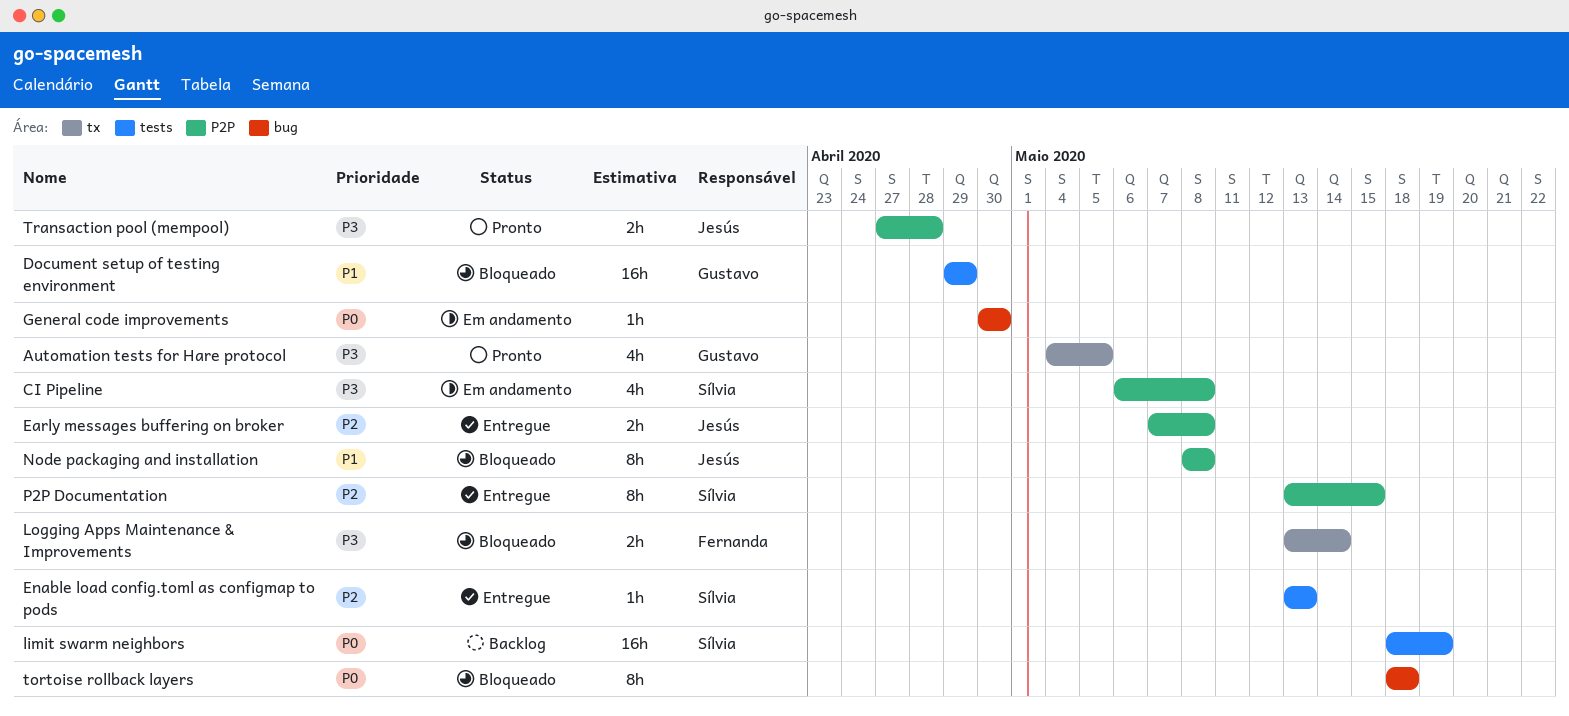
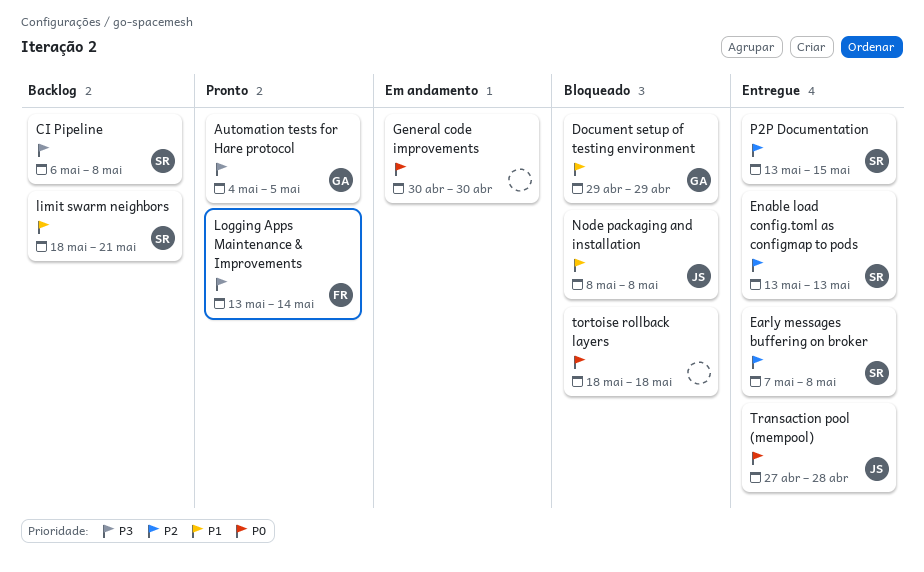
CI Pipeline, status: Em andamento -> Backlog
Early messages buffering on broker, owner: Jesús -> Sílvia
limit swarm neighbors, priority: P0 -> P1
limit swarm neighbors, due: May 19 -> May 21
Logging Apps Maintenance & Improvements, status: Bloqueado -> Pronto
Transaction pool (mempool), status: Pronto -> Entregue
Transaction pool (mempool), priority: P3 -> P0

